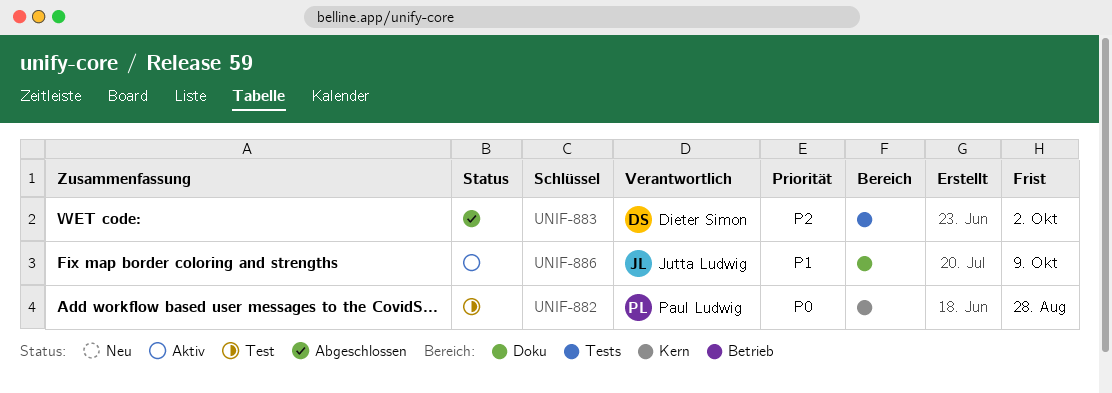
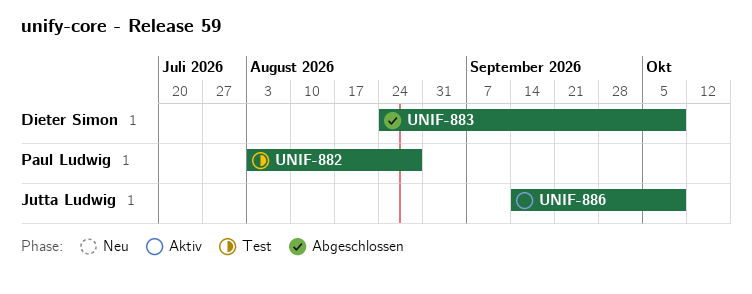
UNIF-883, due: Oct 2 -> Oct 9

